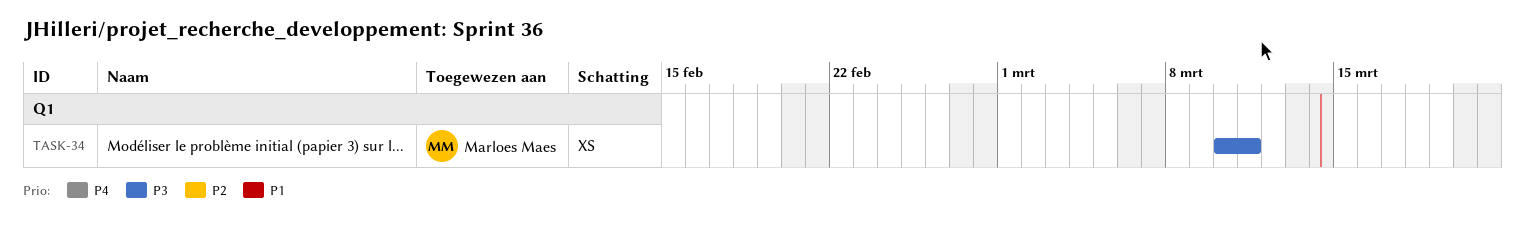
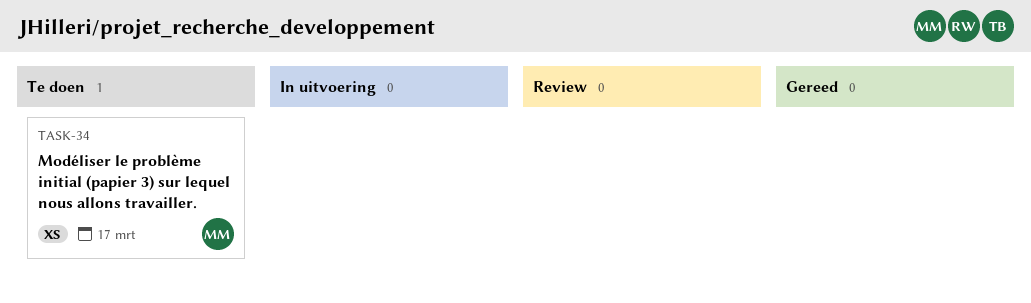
TASK-34, due: Mar 11 -> Mar 17

